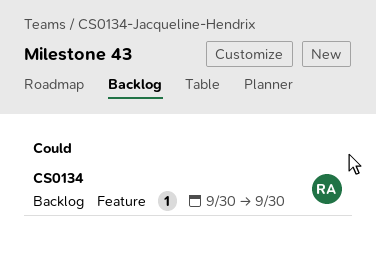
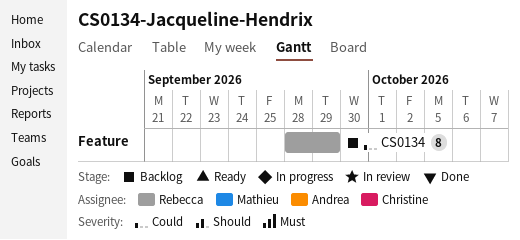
CS0134, estimate: 1 -> 8
CS0134, start: Sep 30 -> Sep 28
CS0134, due: Sep 30 -> Sep 29

